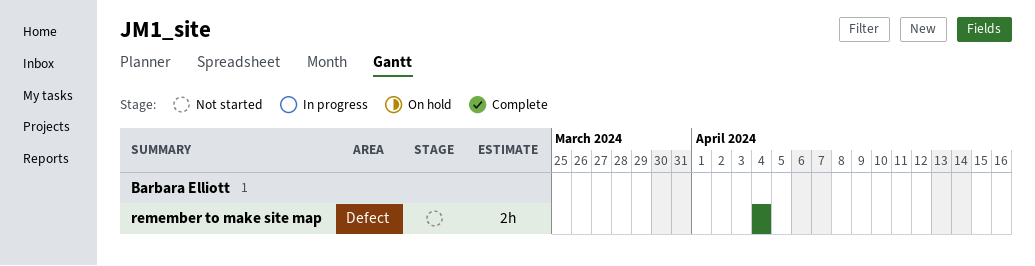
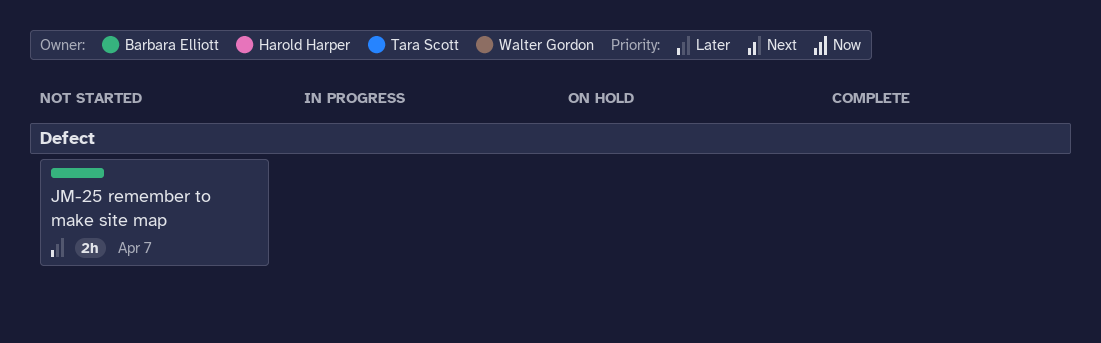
remember to make site map, due: Apr 4 -> Apr 7

